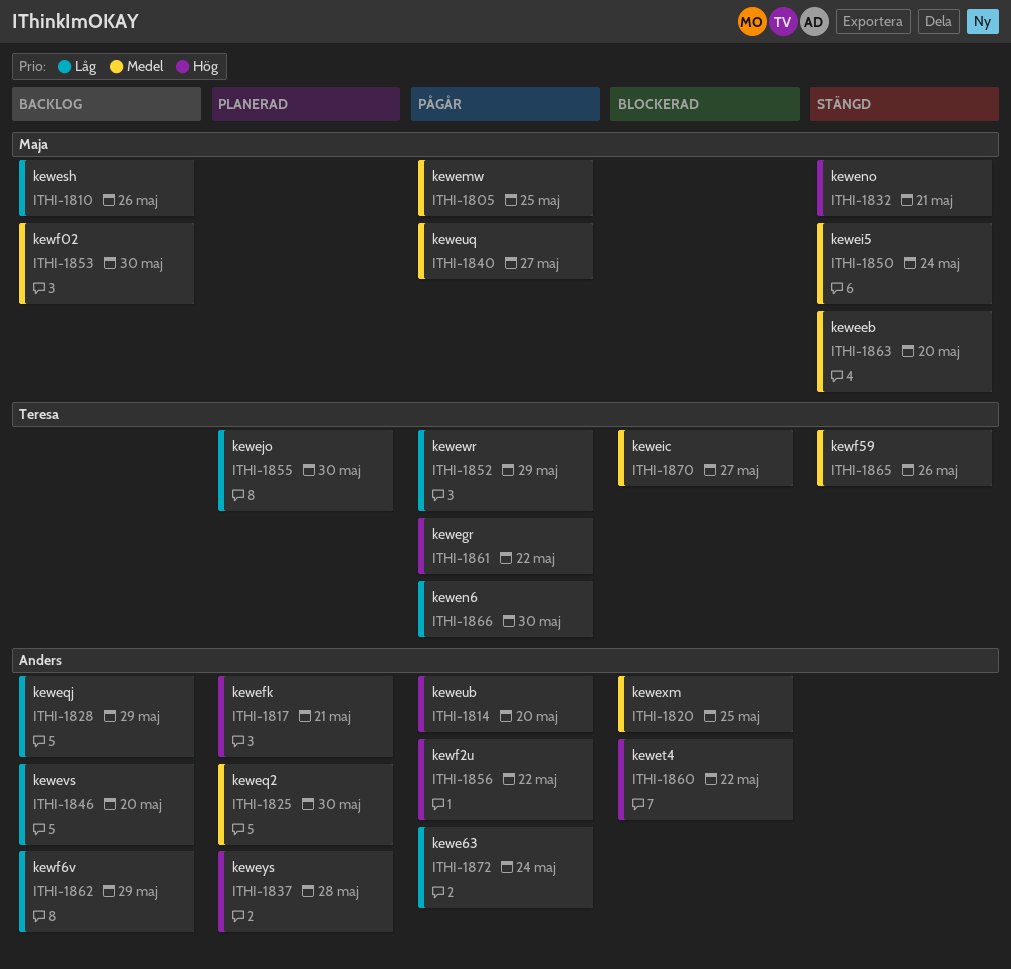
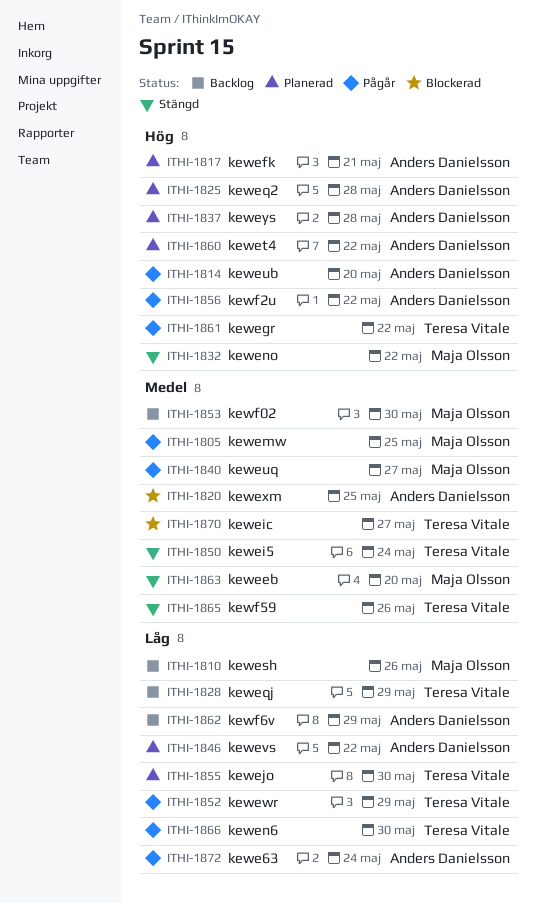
ITHI-1825, priority: Medel -> Hög
ITHI-1825, due: May 30 -> May 28
ITHI-1828, owner: Anders Danielsson -> Teresa Vitale
ITHI-1832, due: May 21 -> May 22
ITHI-1846, status: Backlog -> Planerad
ITHI-1846, due: May 20 -> May 22
ITHI-1850, owner: Maja Olsson -> Teresa Vitale
ITHI-1860, status: Blockerad -> Planerad

